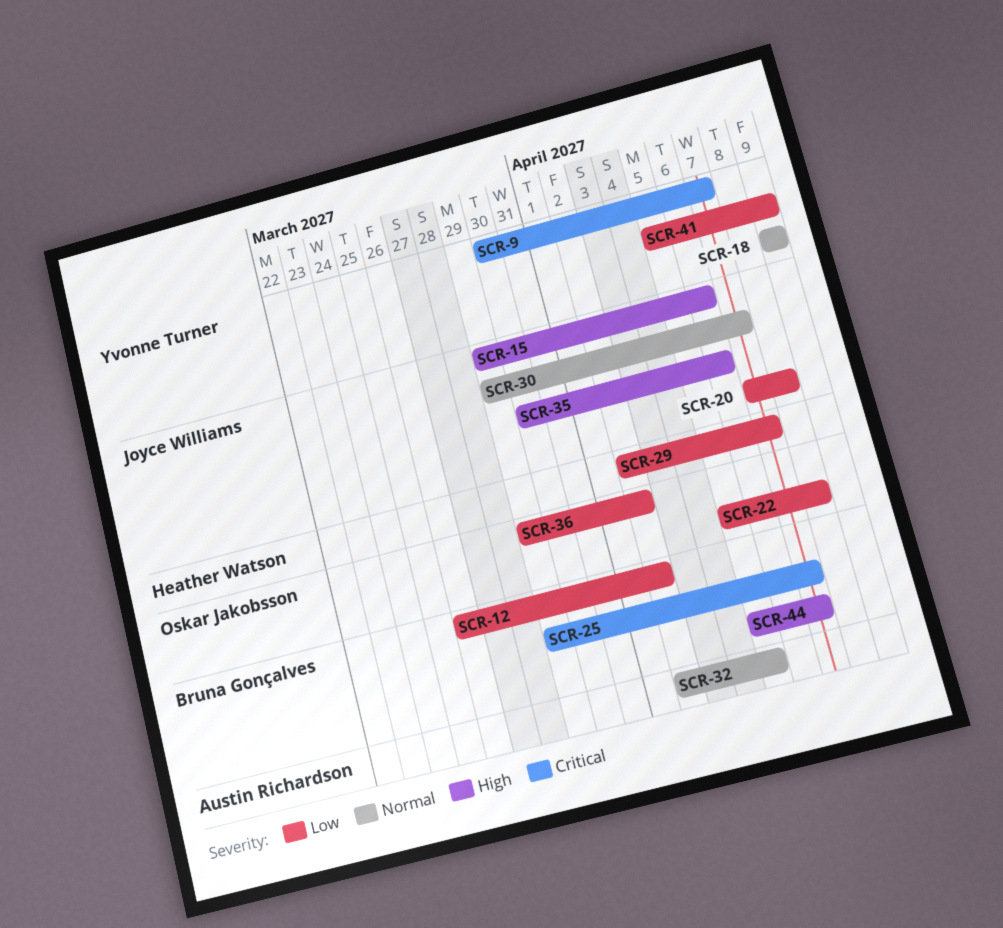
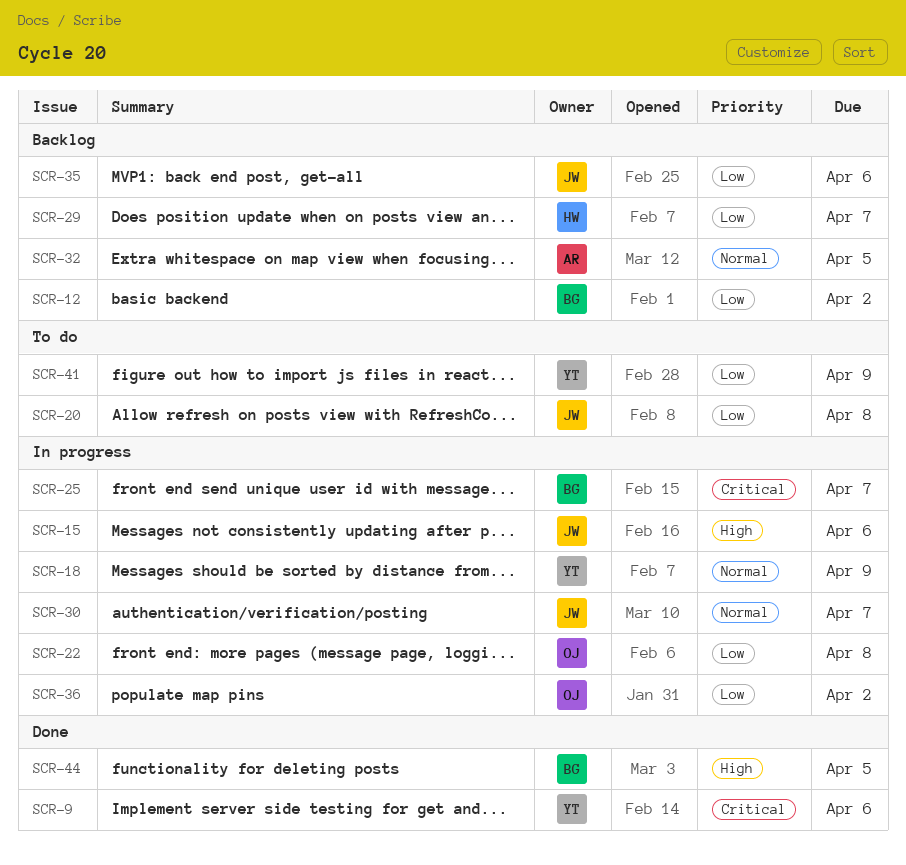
SCR-9, due: Apr 7 -> Apr 6
SCR-35, priority: High -> Low
SCR-44, due: Apr 7 -> Apr 5

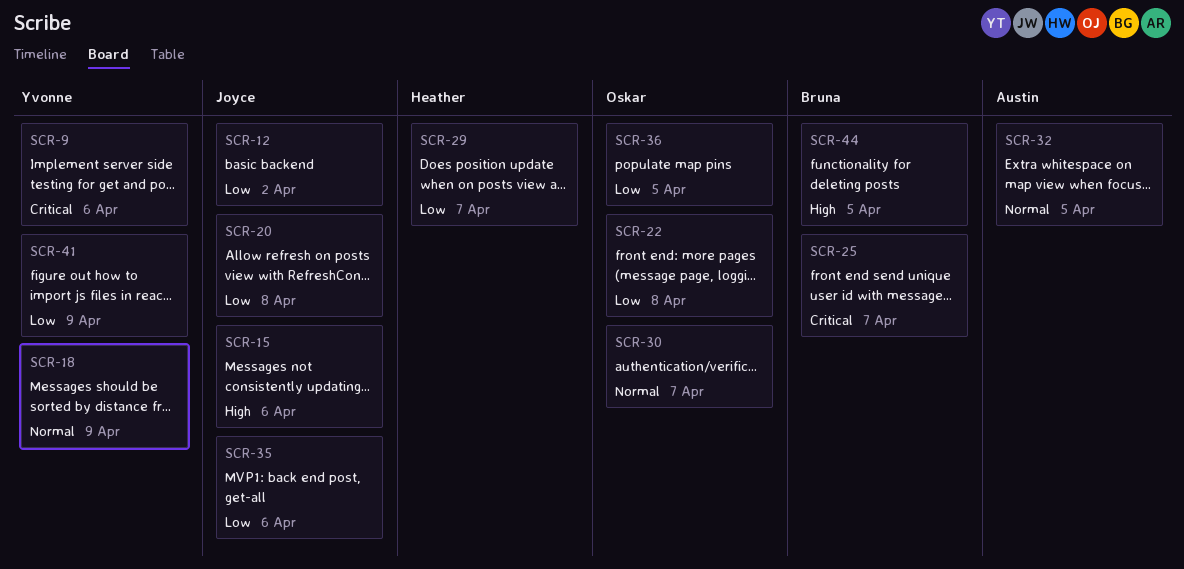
SCR-12, owner: Bruna -> Joyce
SCR-30, owner: Joyce -> Oskar
SCR-36, due: Apr 2 -> Apr 5

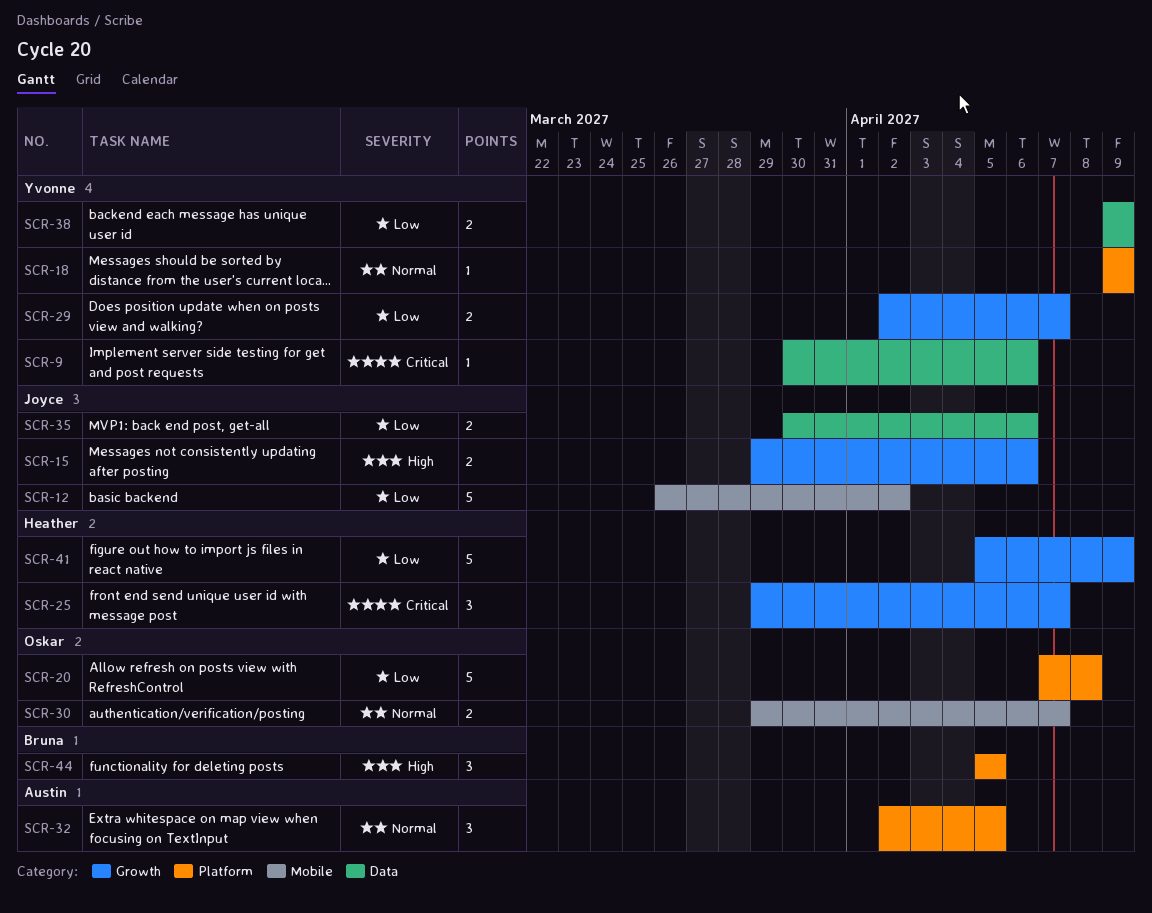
SCR-20, owner: Joyce -> Oskar
SCR-22: present -> none
SCR-25, owner: Bruna -> Heather
SCR-29, owner: Heather -> Yvonne
SCR-36: present -> none
SCR-38: none -> present
SCR-41, owner: Yvonne -> Heather

